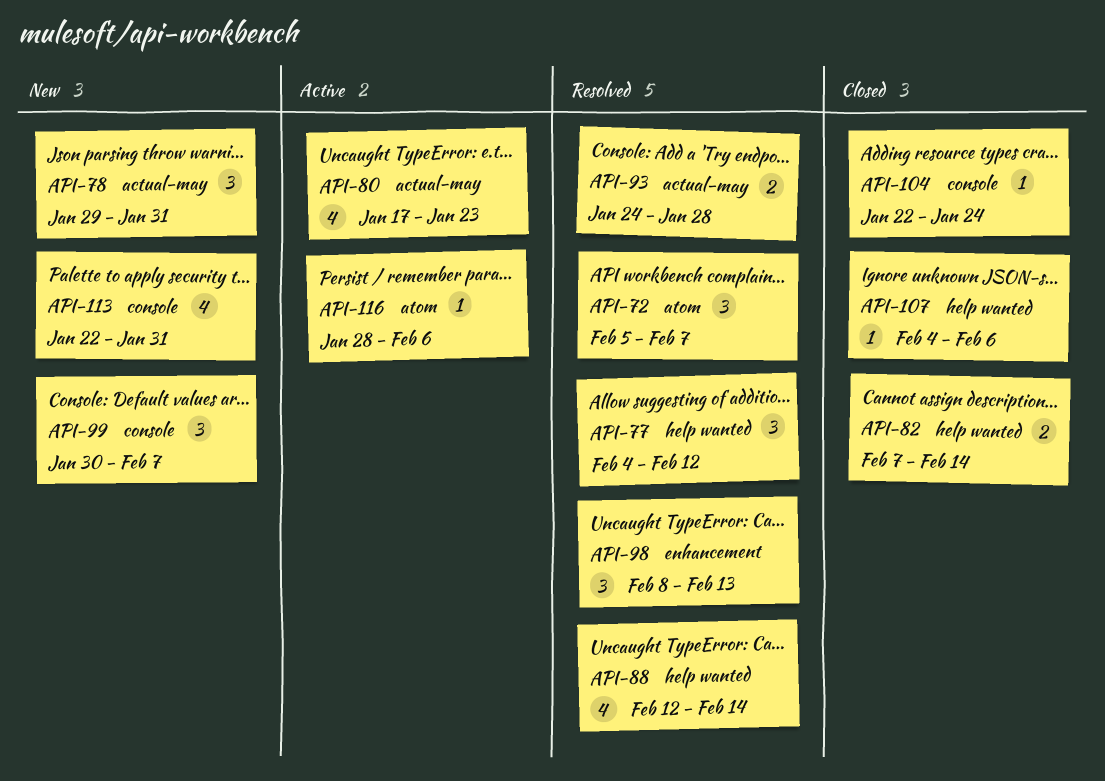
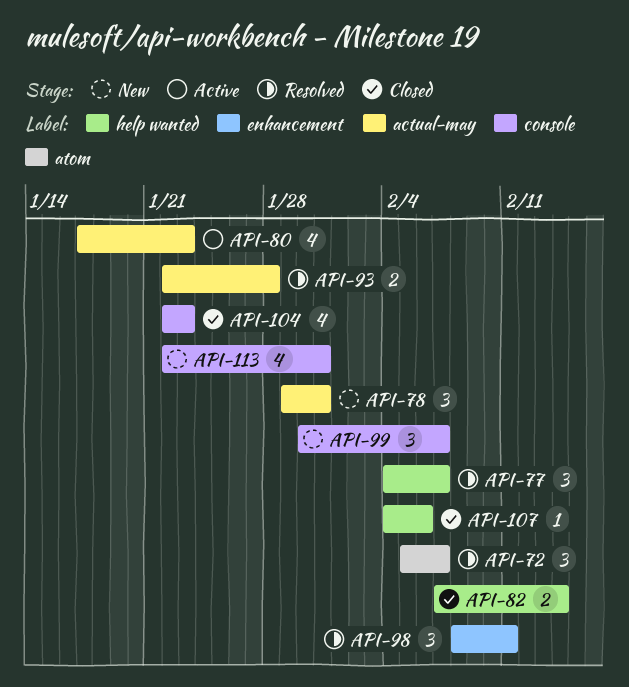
API-77, due: Feb 12 -> Feb 7
API-88: present -> none
API-93, start: Jan 24 -> Jan 22
API-98, due: Feb 13 -> Feb 11
API-104, estimate: 1 -> 4
API-104, due: Jan 24 -> Jan 23
API-116: present -> none

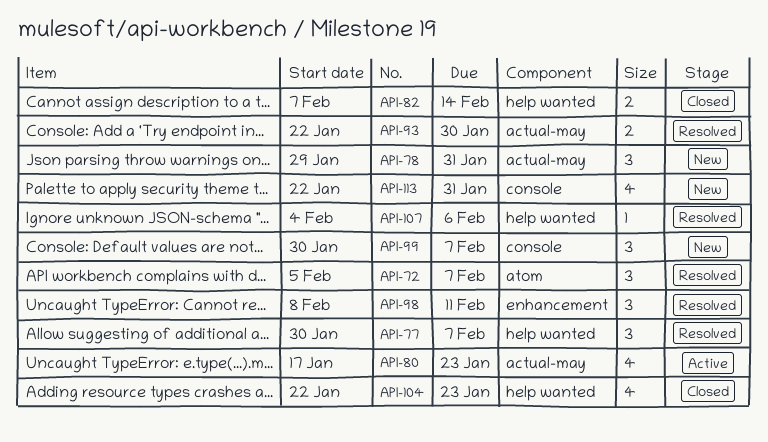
API-77, start: Feb 4 -> Jan 30
API-93, due: Jan 28 -> Jan 30
API-104, label: console -> help wanted
API-107, status: Closed -> Resolved

